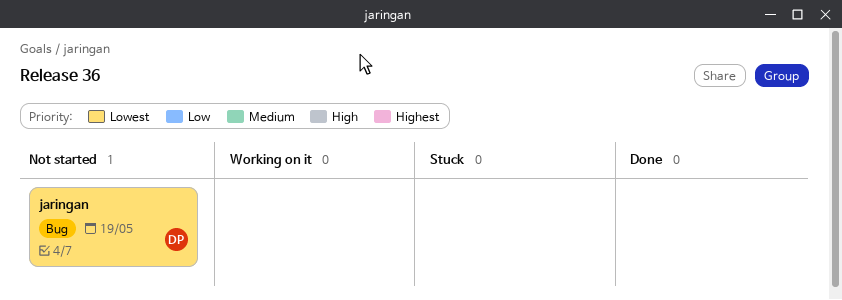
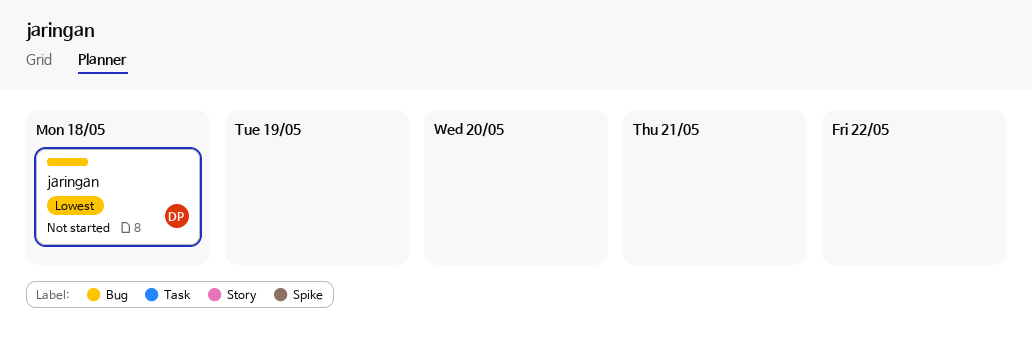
jaringan, due: May 19 -> May 18

